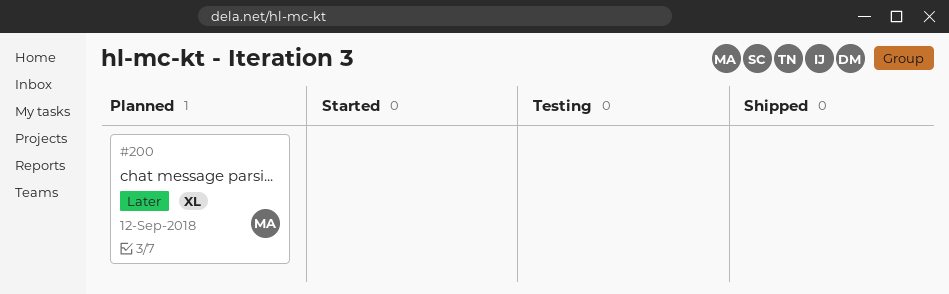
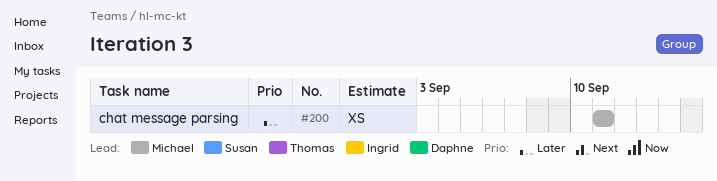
#200, estimate: XL -> XS
#200, due: Sep 12 -> Sep 11

